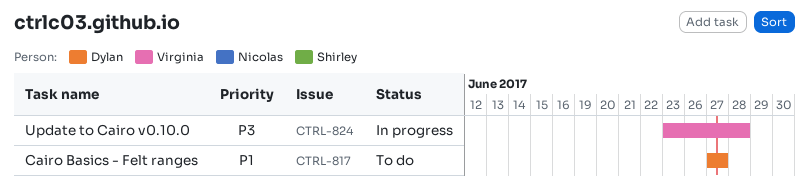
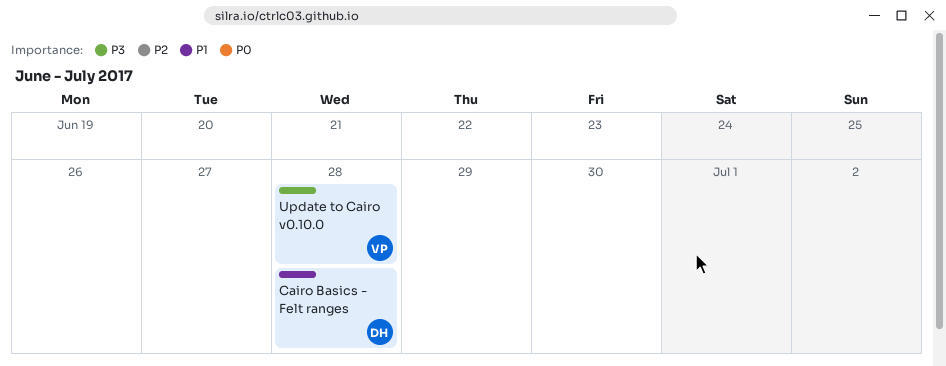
Cairo Basics - Felt ranges, due: Jun 27 -> Jun 28

